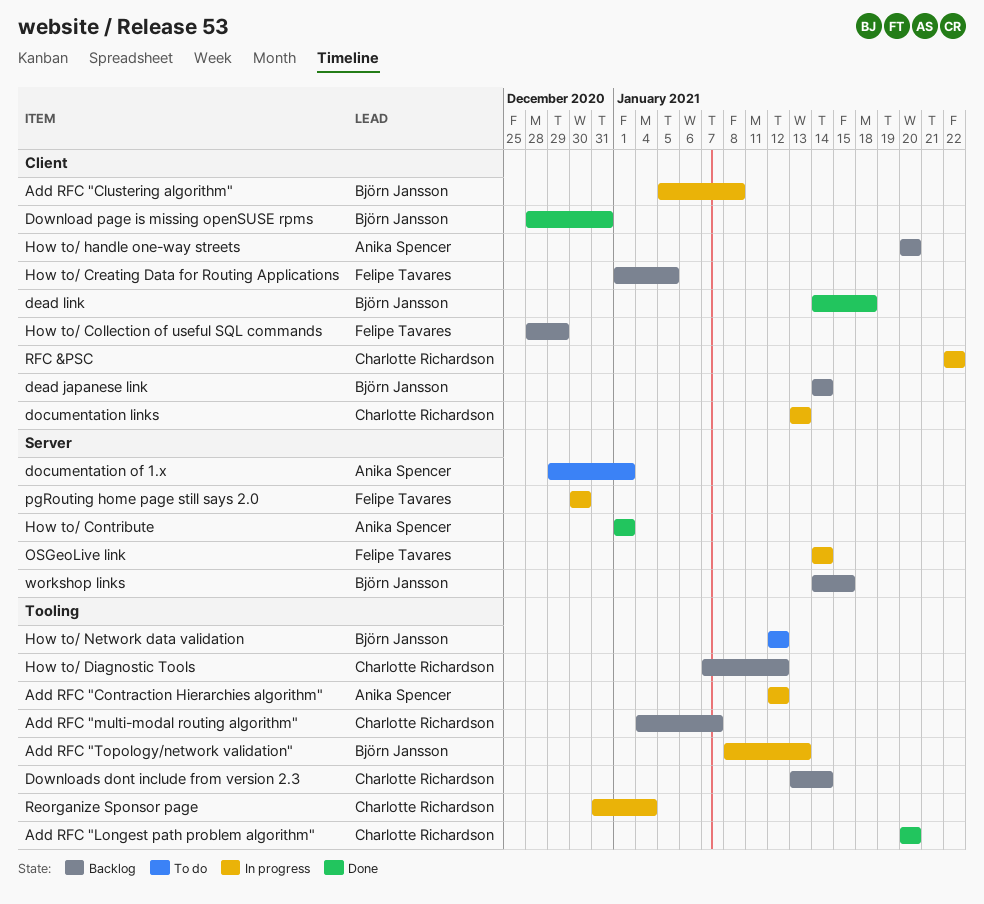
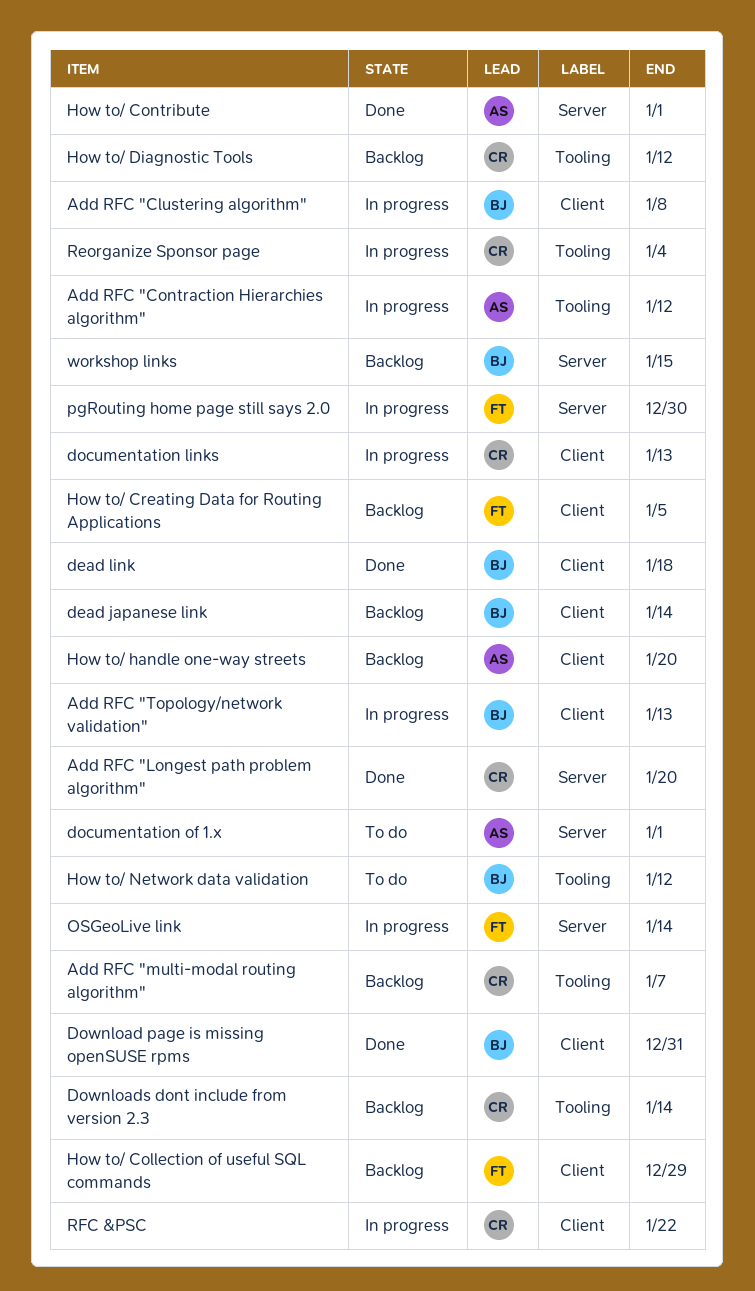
Add RFC "Longest path problem algorithm", label: Tooling -> Server
Add RFC "Topology/network validation", label: Tooling -> Client

